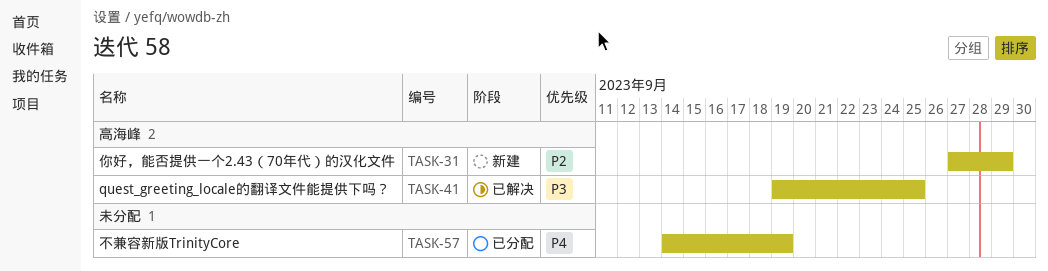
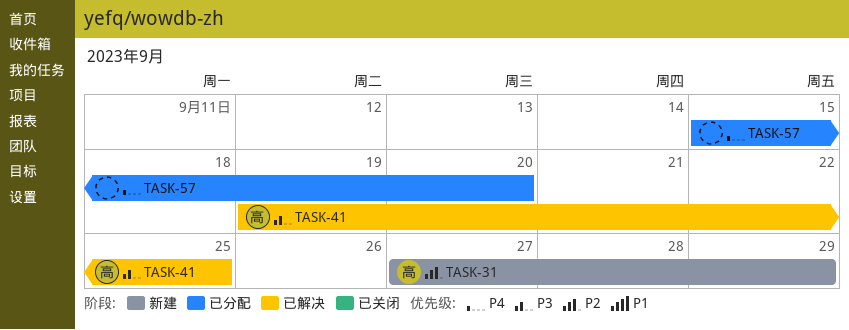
TASK-57, start: Sep 14 -> Sep 15
TASK-57, due: Sep 19 -> Sep 20

